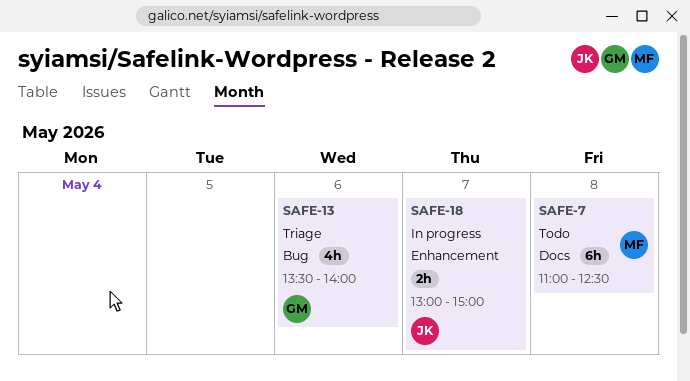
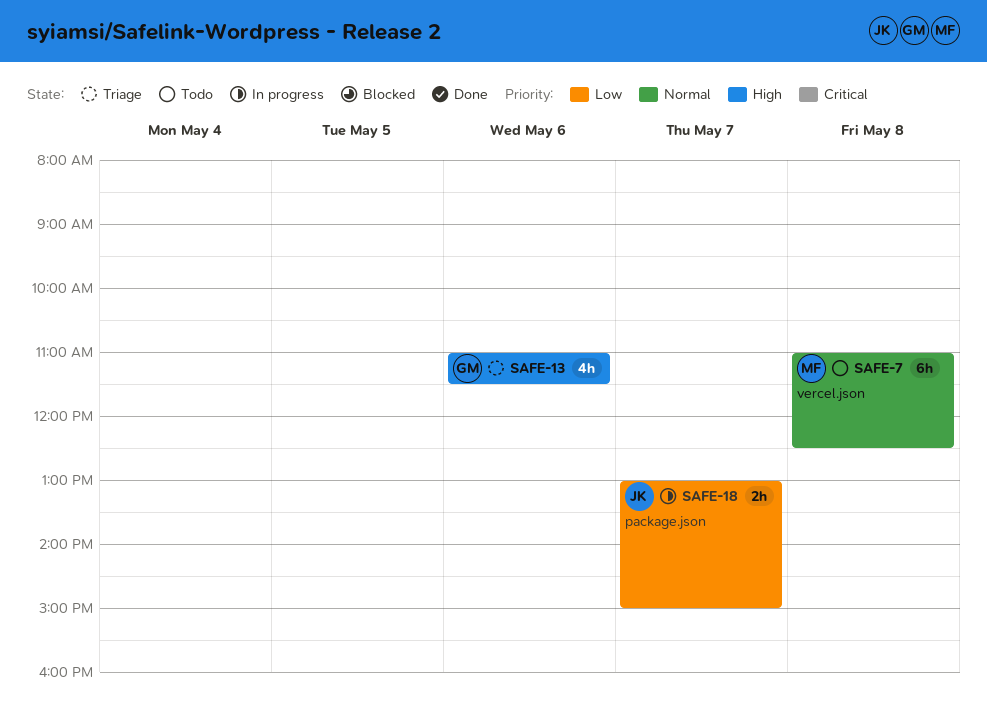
SAFE-13, begins: 13:30 -> 11:00
SAFE-13, ends: 14:00 -> 11:30

